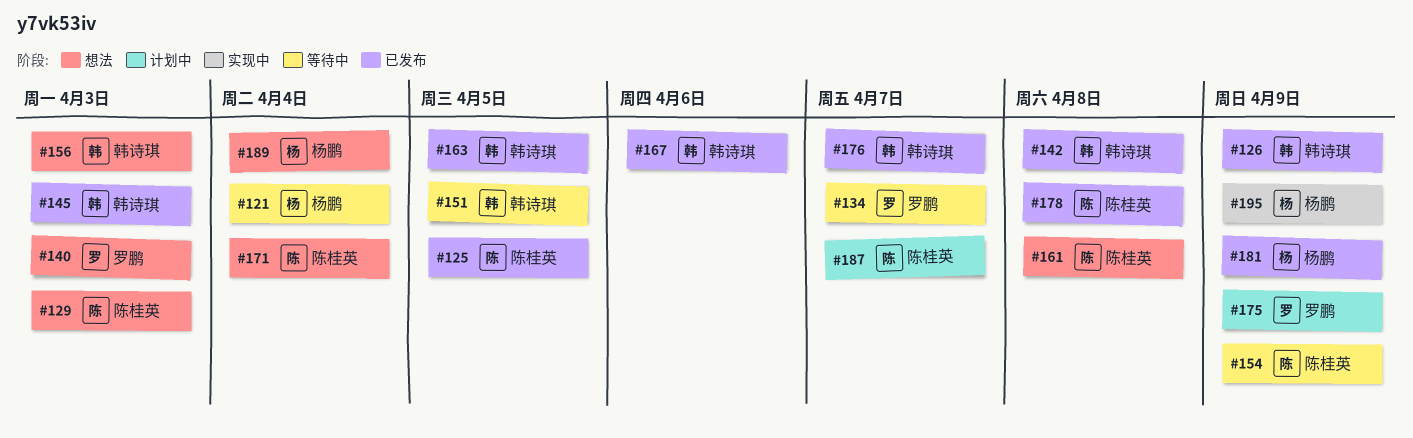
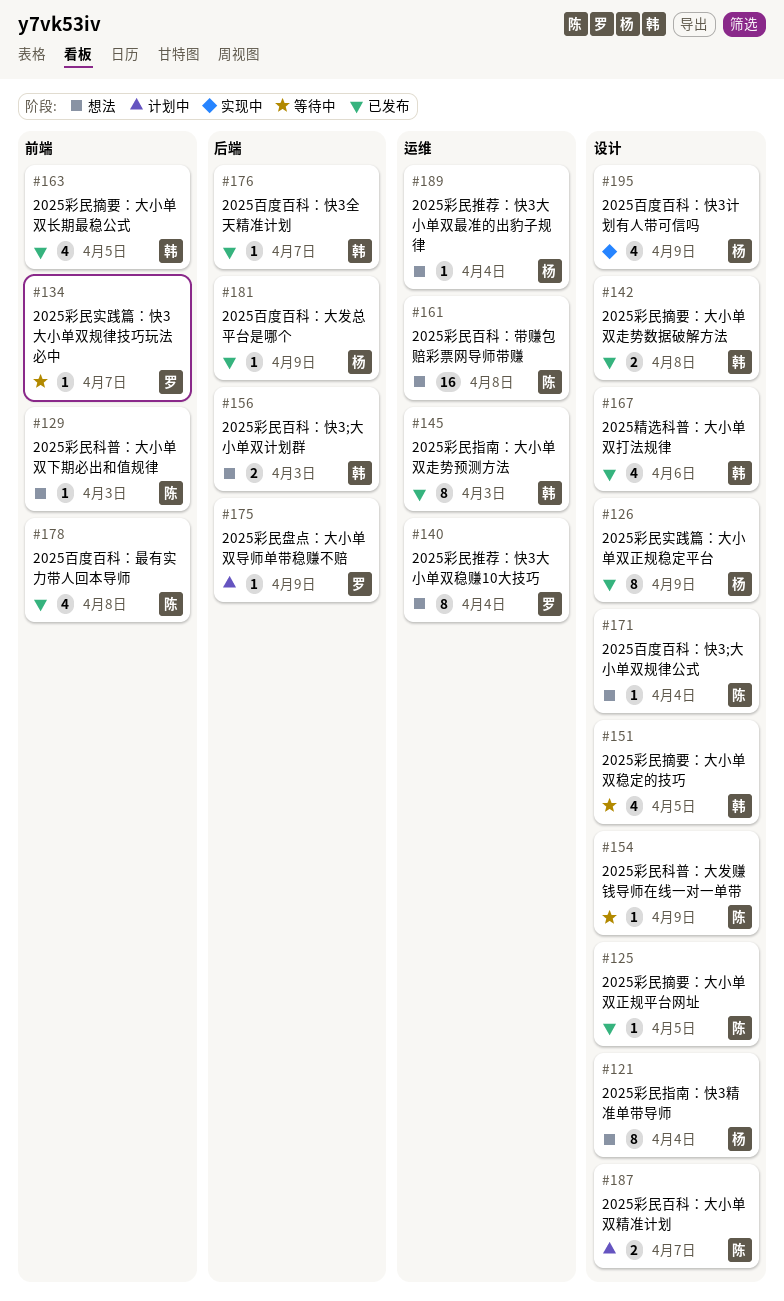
#121, status: 等待中 -> 想法
#126, owner: 韩诗琪 -> 杨鹏
#140, due: Apr 3 -> Apr 4

